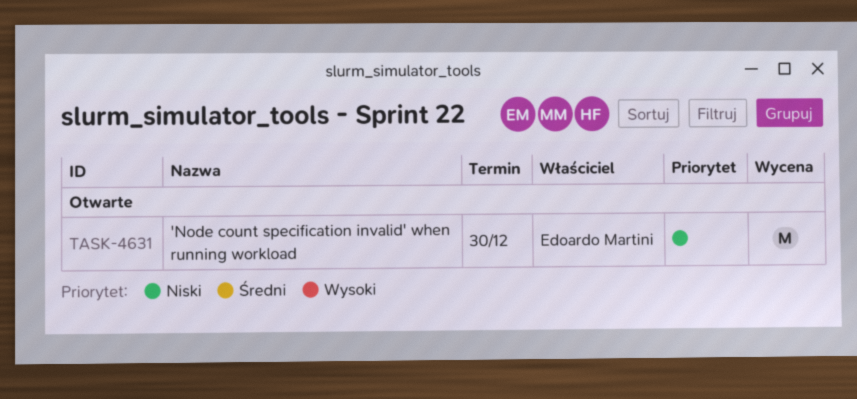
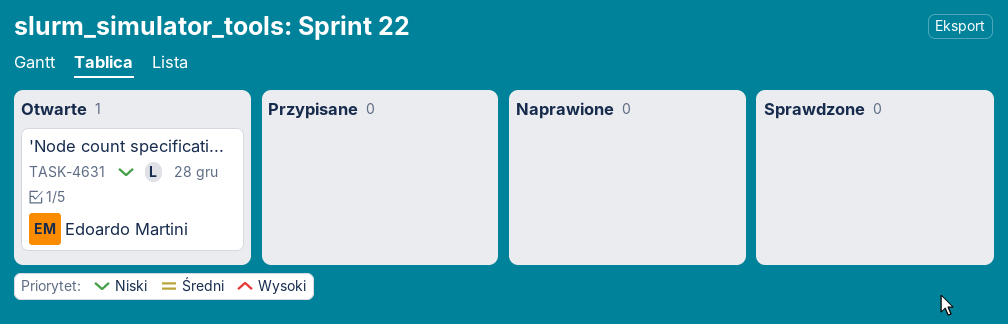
TASK-4631, estimate: M -> L
TASK-4631, due: Dec 30 -> Dec 28

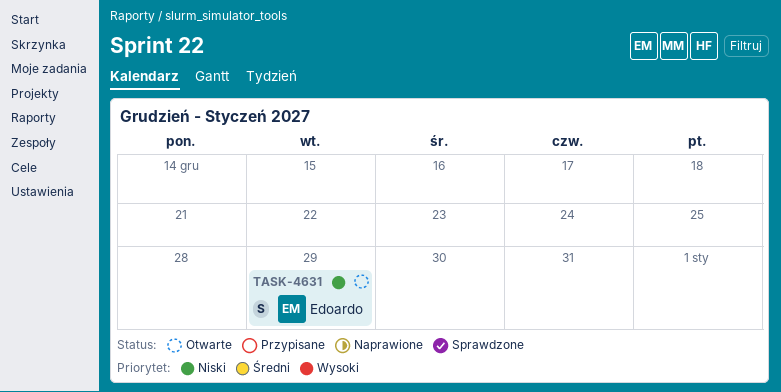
TASK-4631, estimate: L -> S
TASK-4631, due: Dec 28 -> Dec 29

